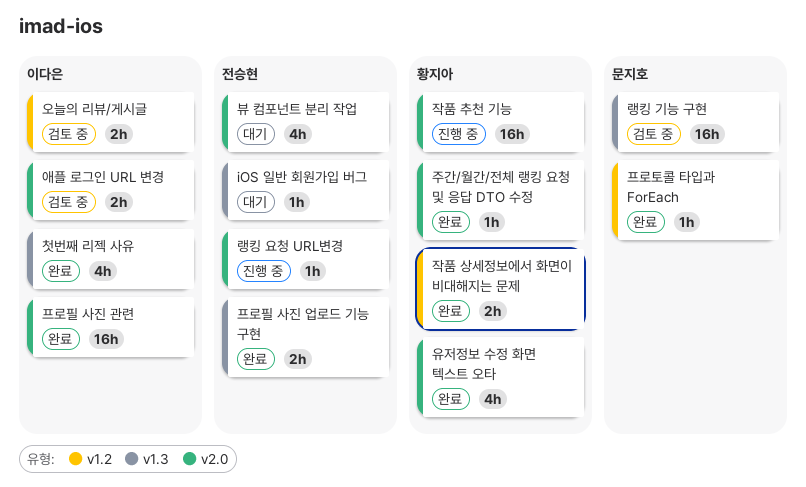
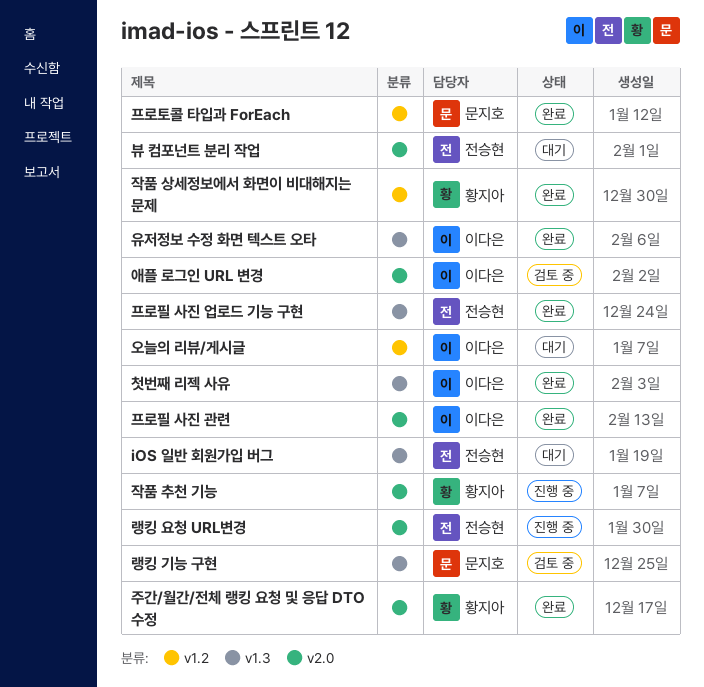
오늘의 리뷰/게시글, status: 검토 중 -> 대기
유저정보 수정 화면 텍스트 오타, owner: 황지아 -> 이다은
유저정보 수정 화면 텍스트 오타, label: v2.0 -> v1.3

